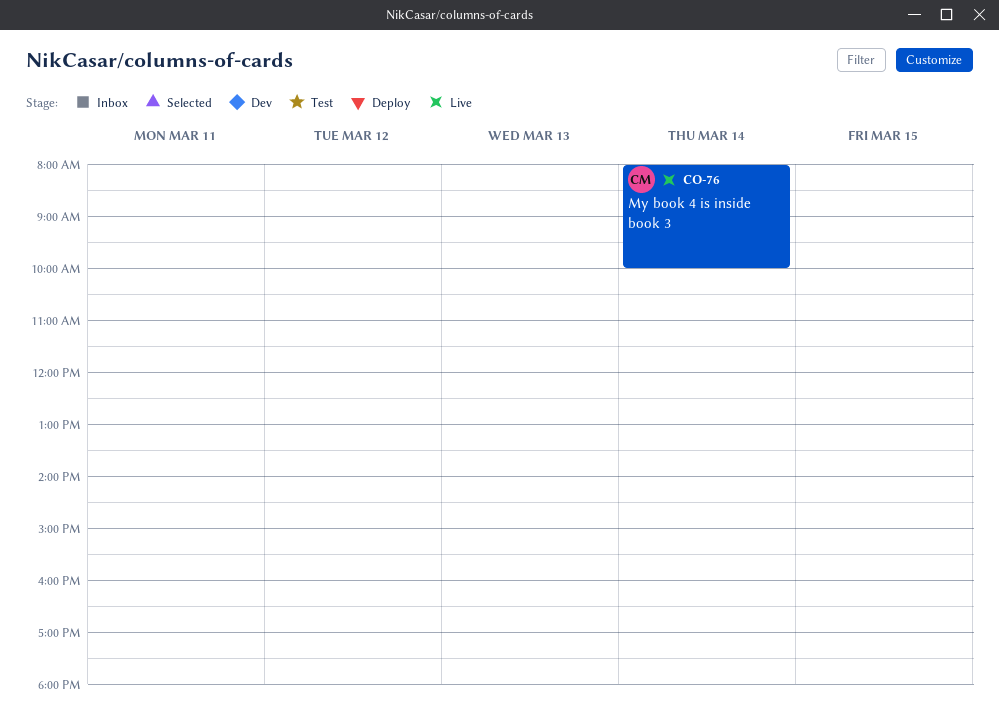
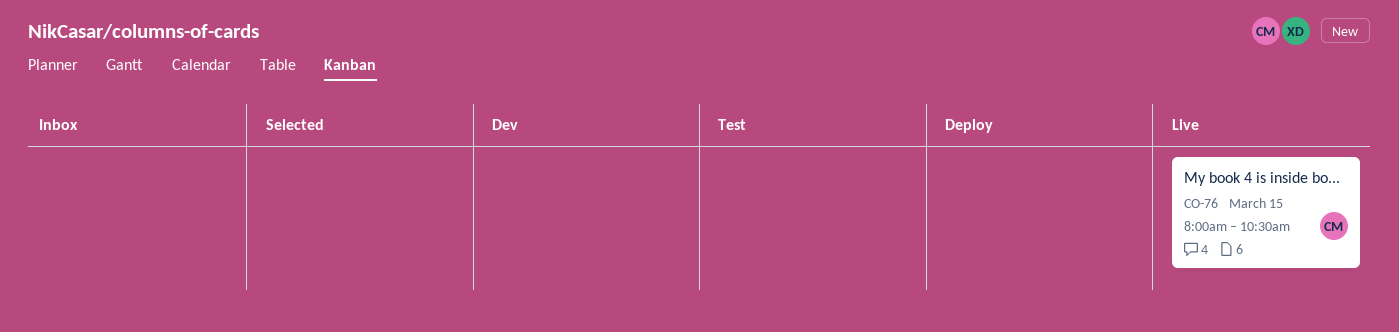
CO-76, day: Mar 14 -> Mar 15
CO-76, ends: 10:00 -> 10:30

